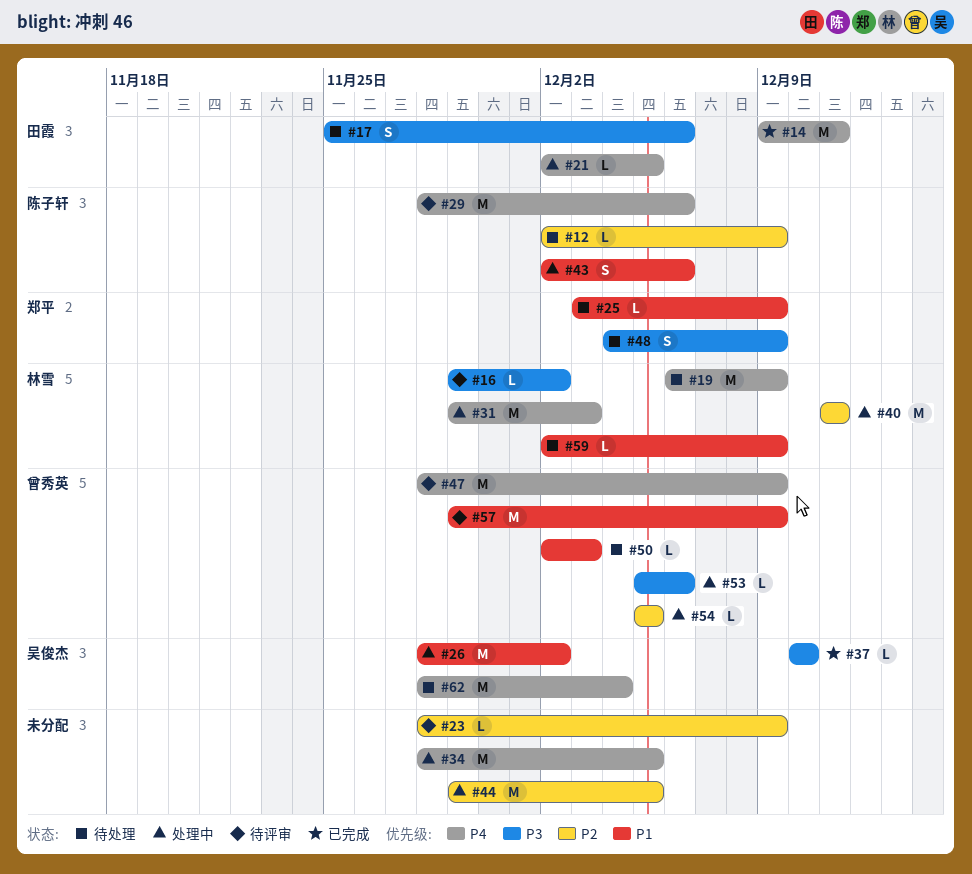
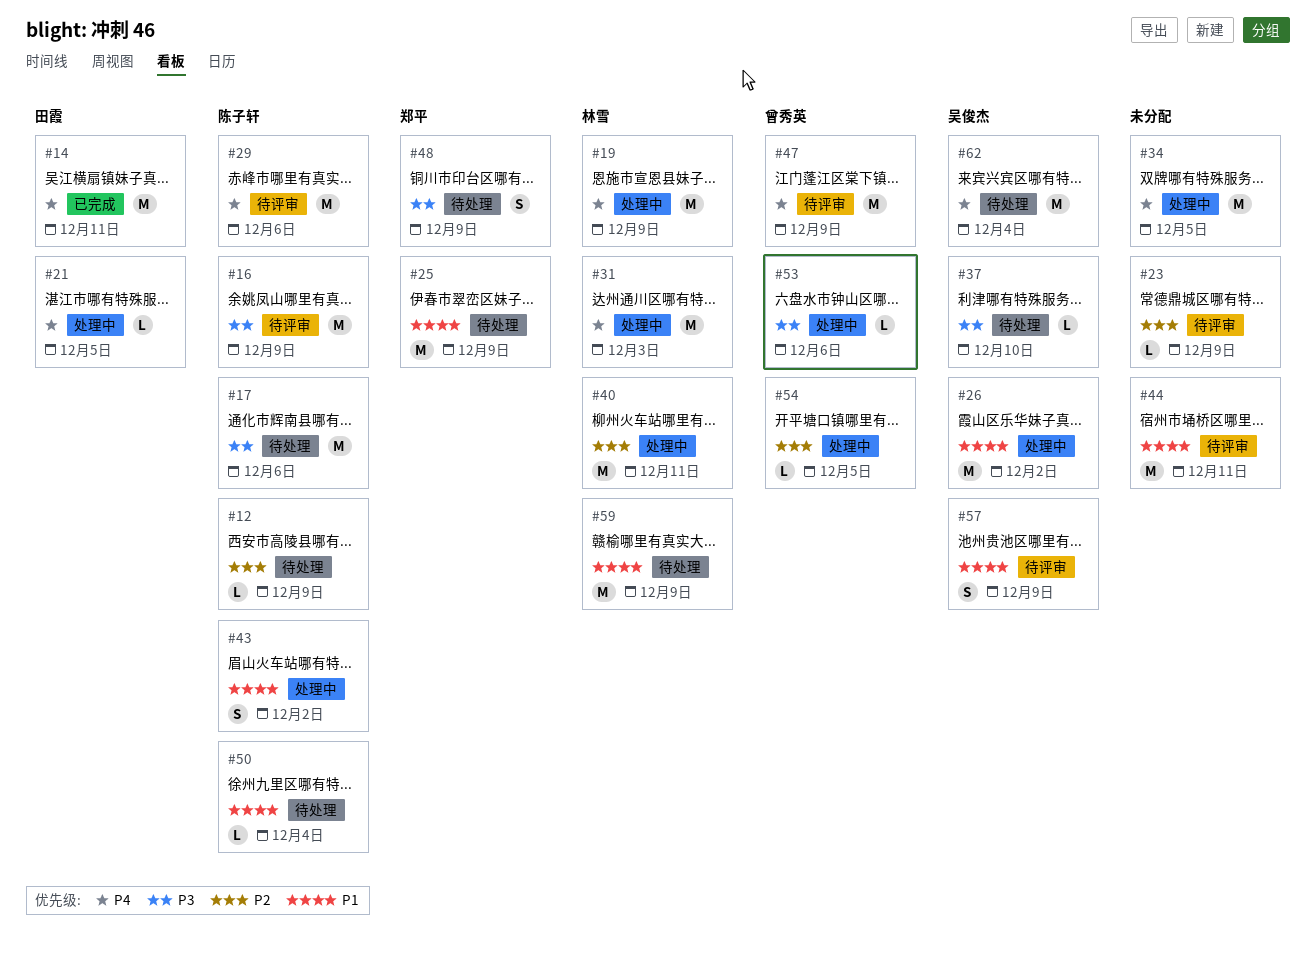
#16, owner: 林雪 -> 陈子轩
#16, estimate: L -> M
#16, due: Dec 2 -> Dec 9
#17, owner: 田霞 -> 陈子轩
#17, estimate: S -> M
#19, status: 待处理 -> 处理中
#25, estimate: L -> M
#37, status: 已完成 -> 待处理
#43, due: Dec 6 -> Dec 2
#44, status: 处理中 -> 待评审
#44, priority: P2 -> P1
#44, due: Dec 5 -> Dec 11
#50, owner: 曾秀英 -> 陈子轩
#50, due: Dec 3 -> Dec 4
#57, owner: 曾秀英 -> 吴俊杰
#57, estimate: M -> S
#59, estimate: L -> M

